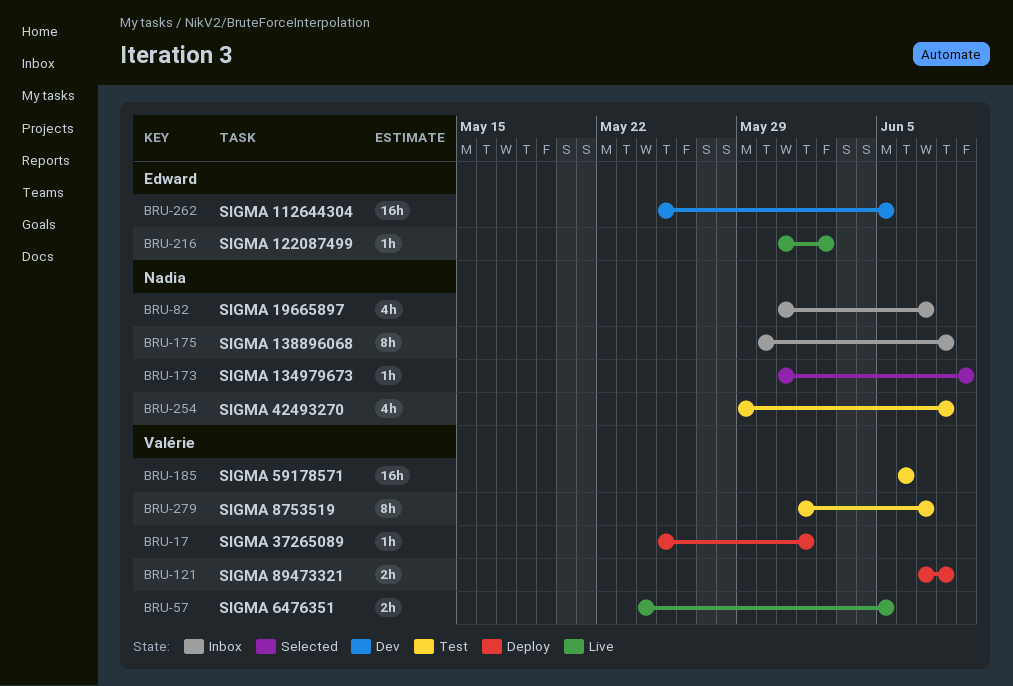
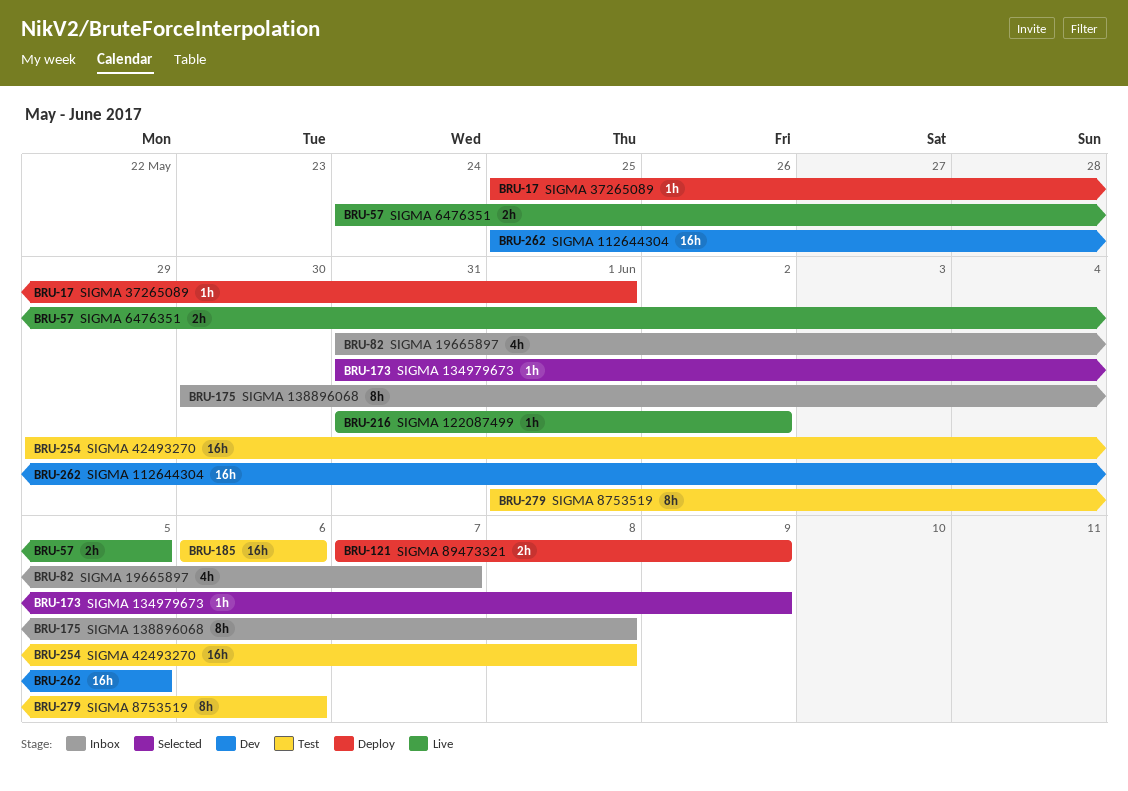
BRU-121, due: Jun 8 -> Jun 9
BRU-254, estimate: 4h -> 16h
BRU-279, due: Jun 7 -> Jun 6

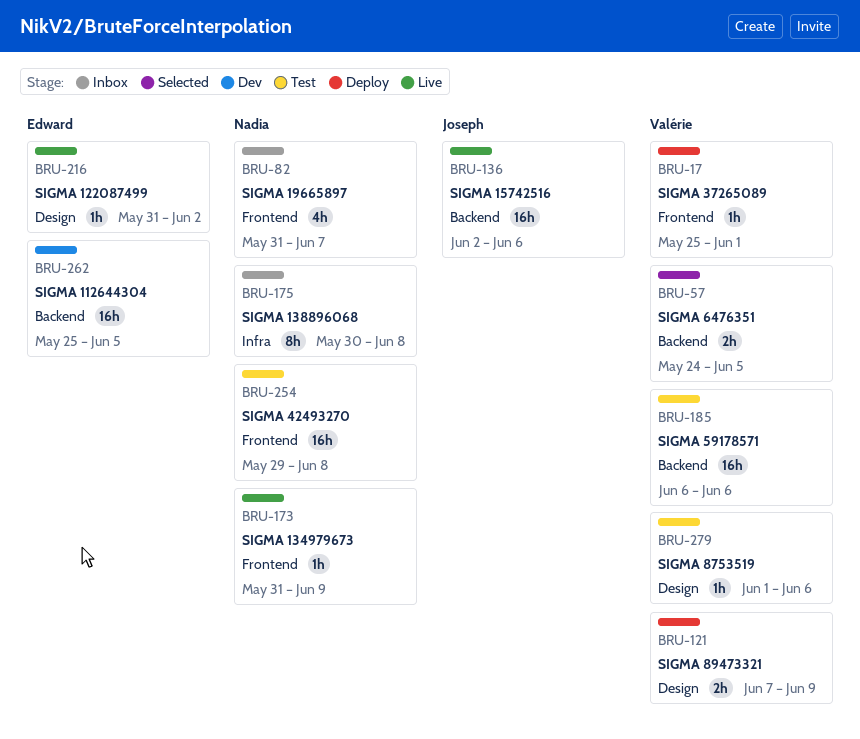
BRU-57, status: Live -> Selected
BRU-136: none -> present
BRU-173, status: Selected -> Live
BRU-279, estimate: 8h -> 1h

